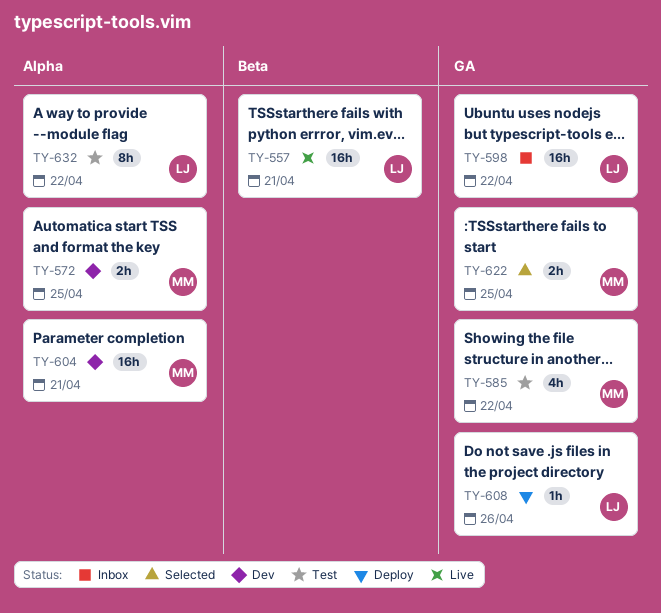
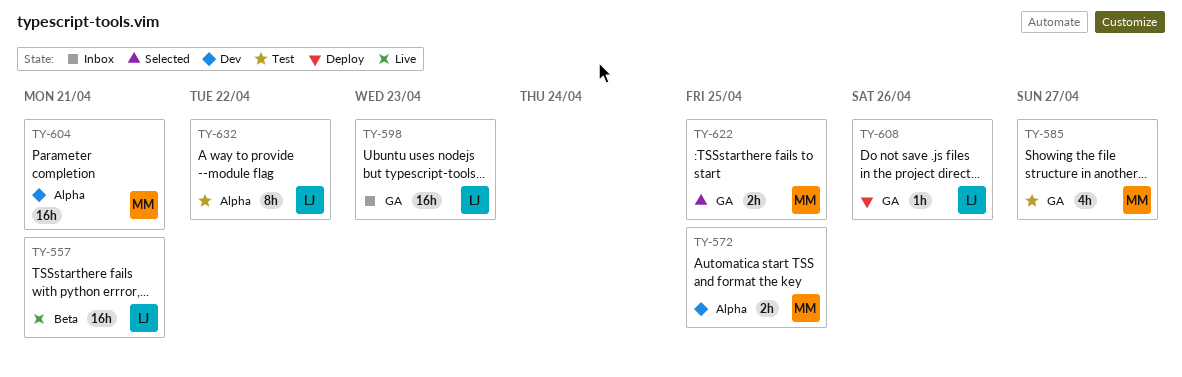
TY-585, due: Apr 22 -> Apr 27
TY-598, due: Apr 22 -> Apr 23

